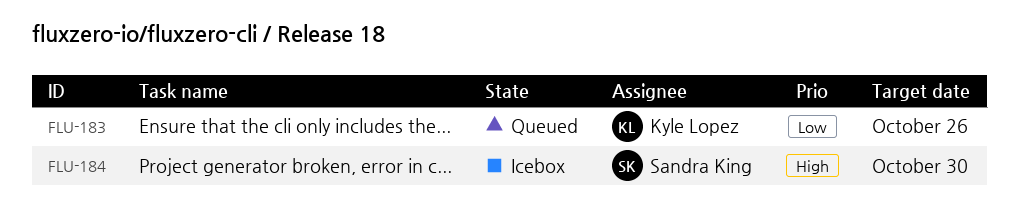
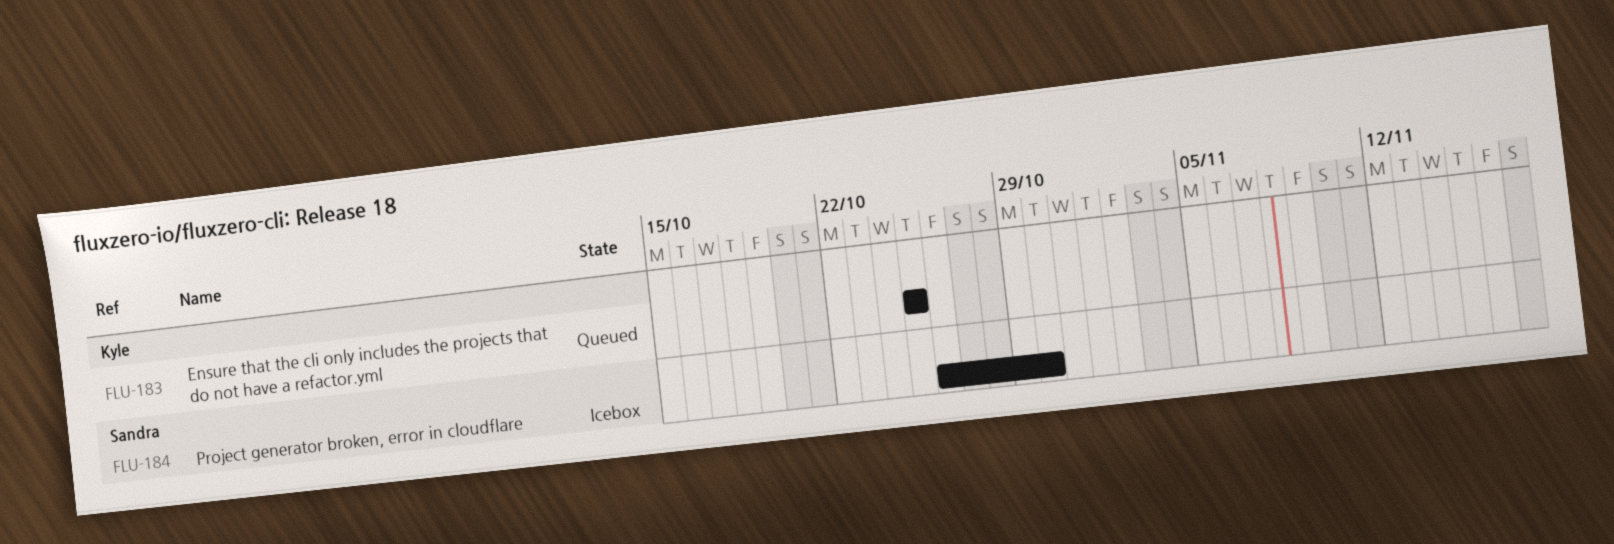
FLU-183, due: Oct 26 -> Oct 25

